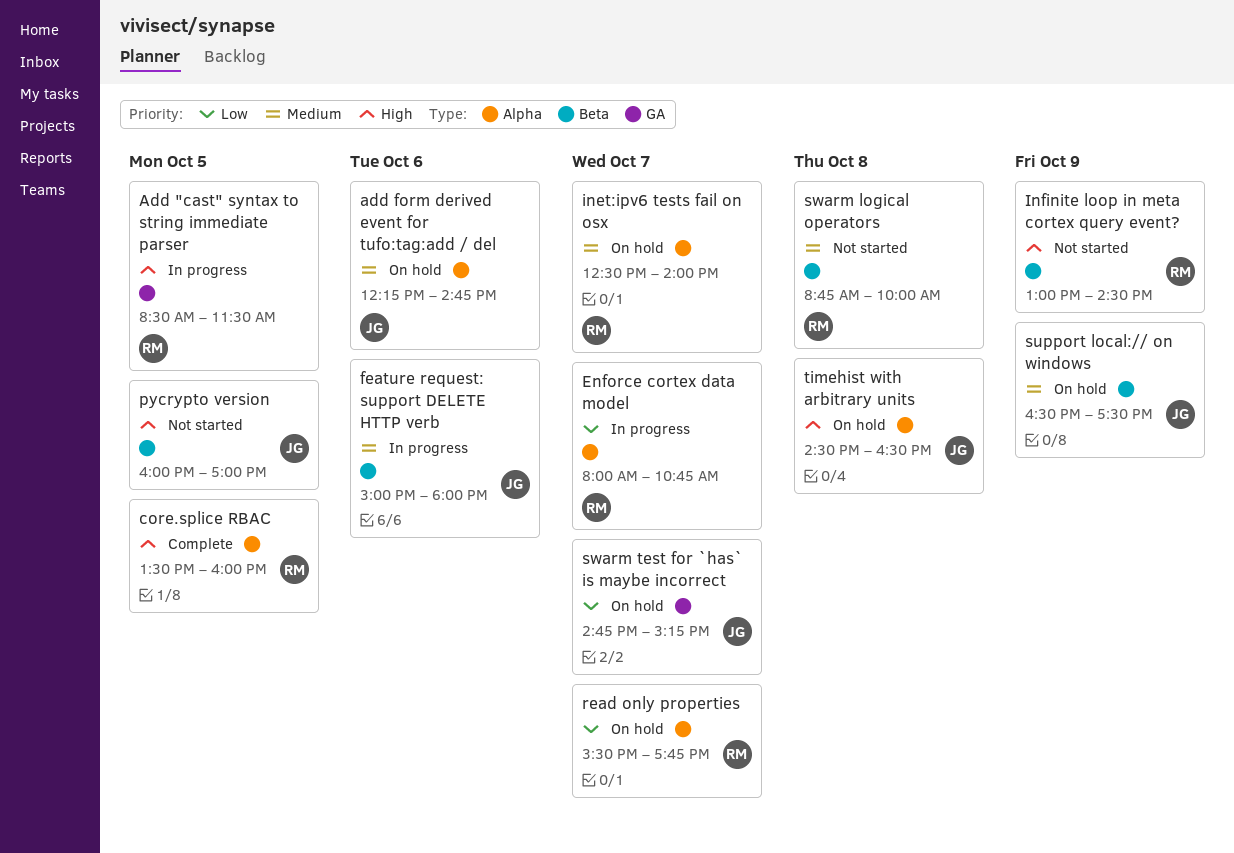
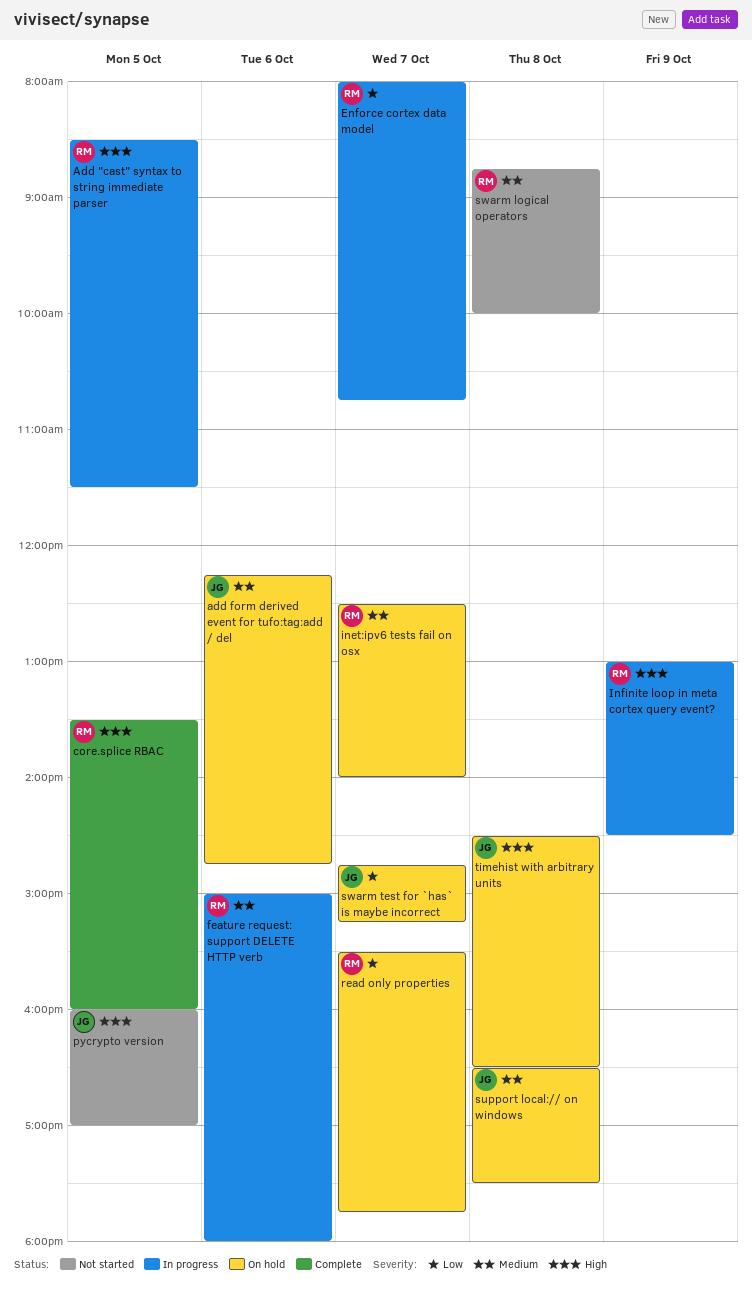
feature request: support DELETE HTTP verb, owner: JG -> RM
Infinite loop in meta cortex query event?, status: Not started -> In progress
support local:// on windows, day: Oct 9 -> Oct 8

